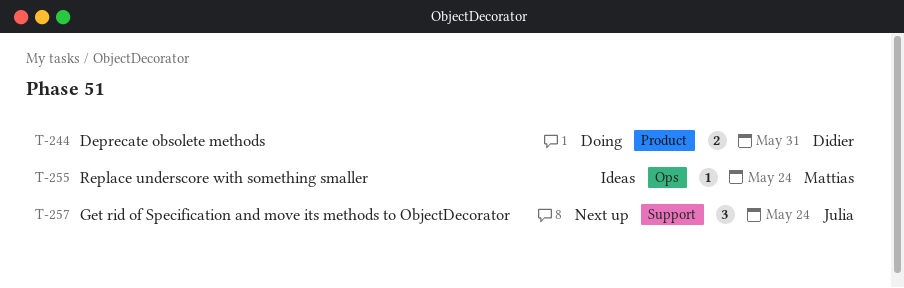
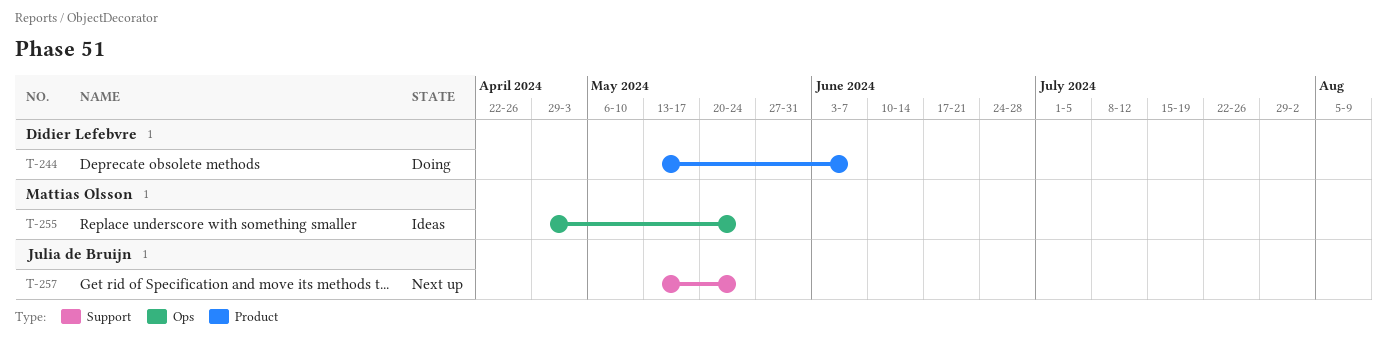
T-244, due: May 31 -> Jun 7

